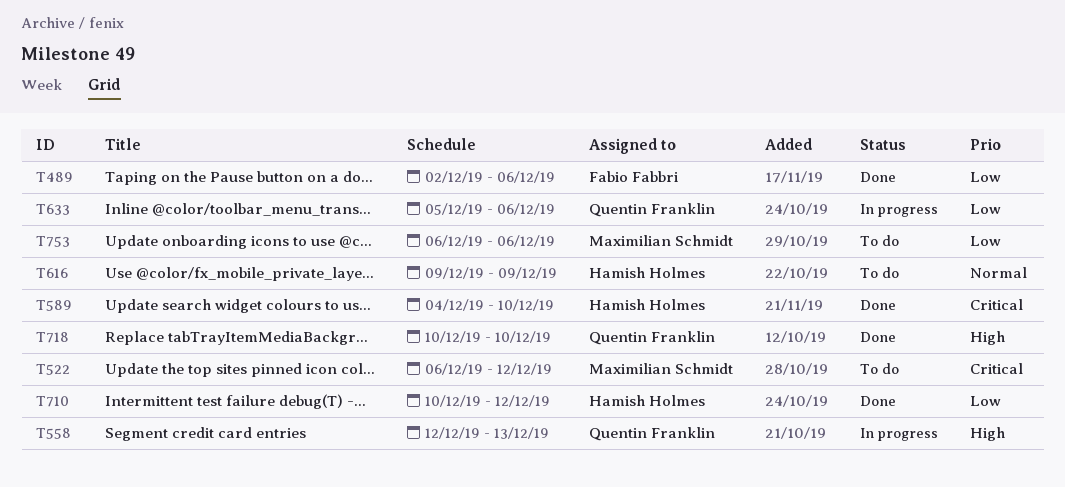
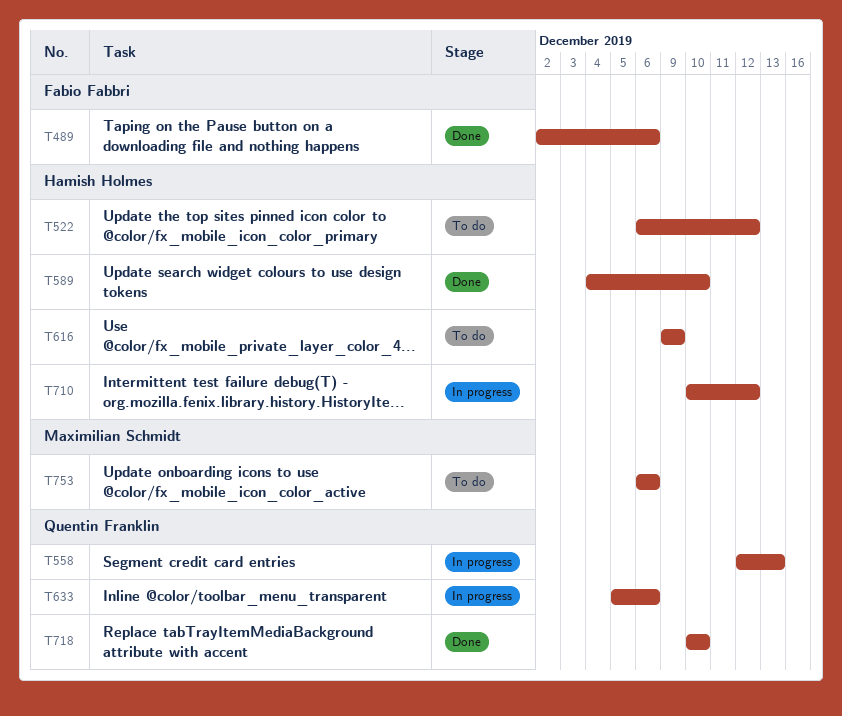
T522, owner: Maximilian Schmidt -> Hamish Holmes
T710, status: Done -> In progress

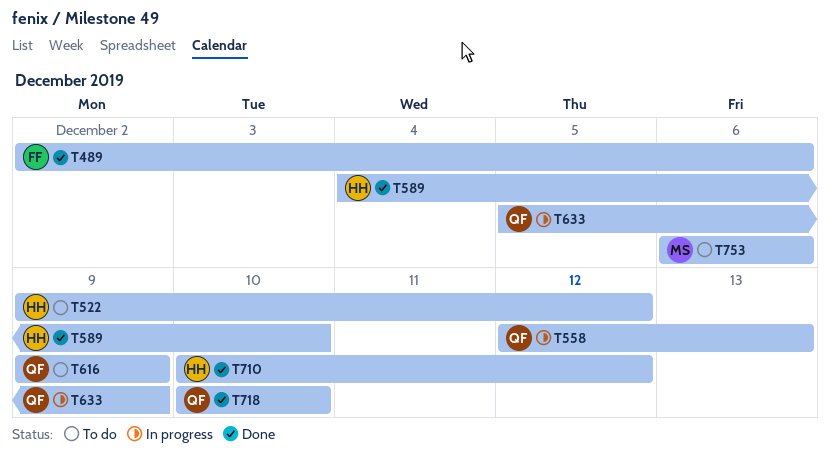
T522, start: Dec 6 -> Dec 9
T616, owner: Hamish Holmes -> Quentin Franklin
T633, due: Dec 6 -> Dec 9
T710, status: In progress -> Done

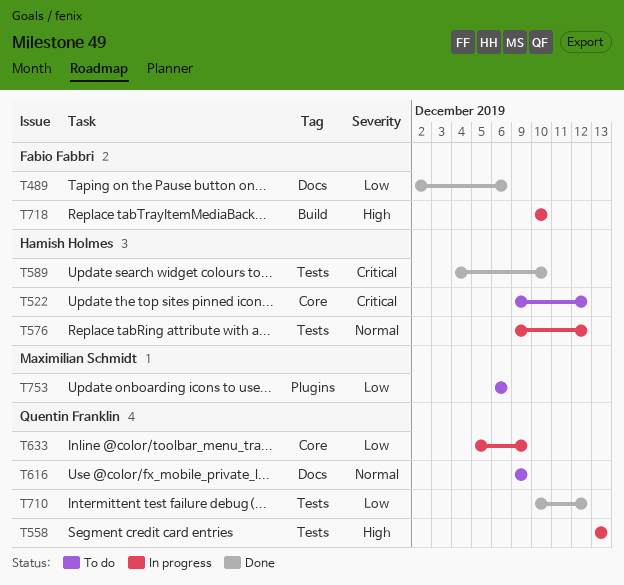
T558, start: Dec 12 -> Dec 13
T576: none -> present
T710, owner: Hamish Holmes -> Quentin Franklin
T718, status: Done -> In progress
T718, owner: Quentin Franklin -> Fabio Fabbri

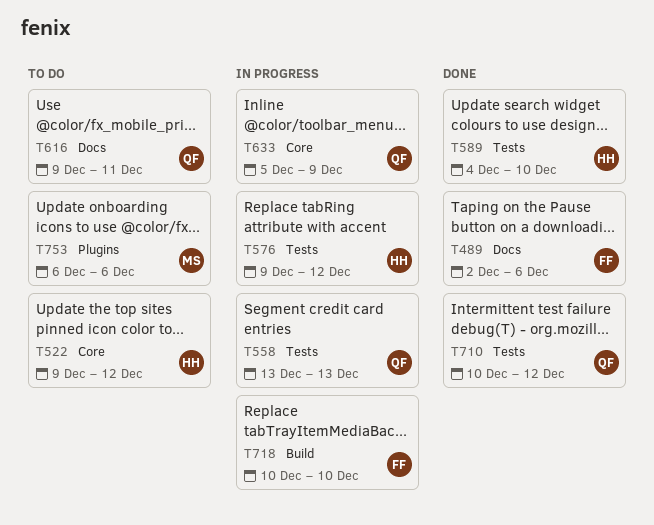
T616, due: Dec 9 -> Dec 11

